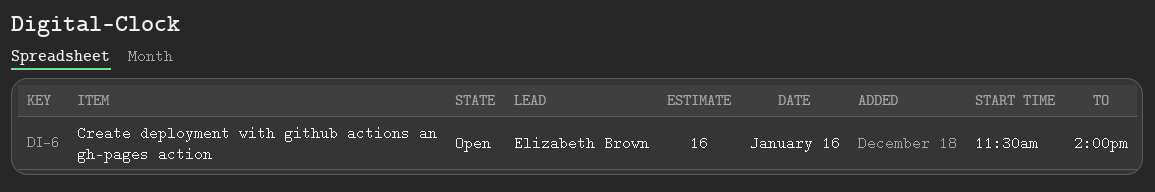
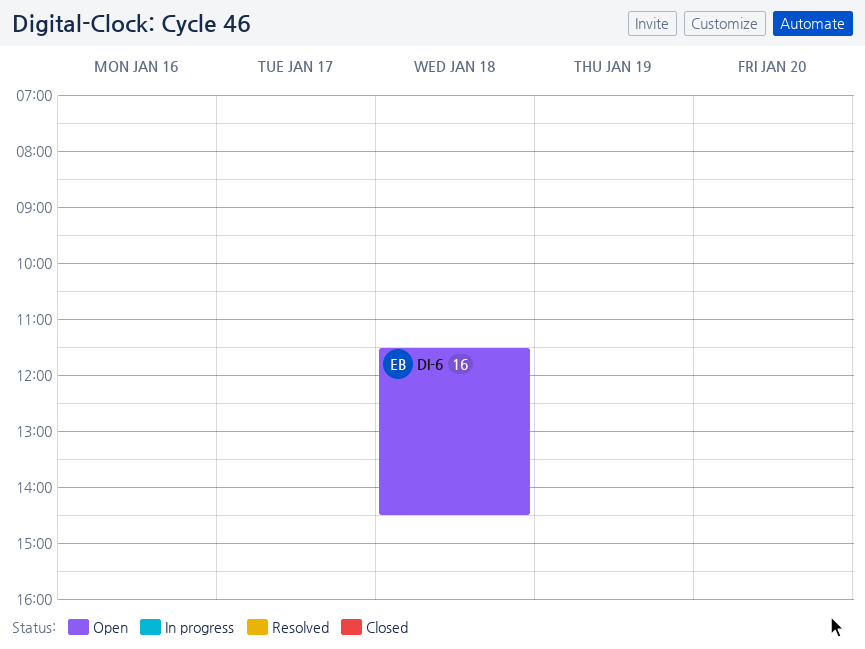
DI-6, day: Jan 16 -> Jan 18
DI-6, ends: 14:00 -> 14:30

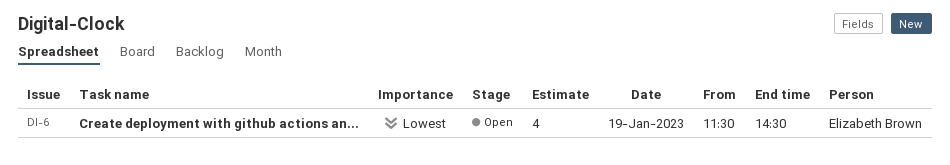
DI-6, estimate: 16 -> 4
DI-6, day: Jan 18 -> Jan 19

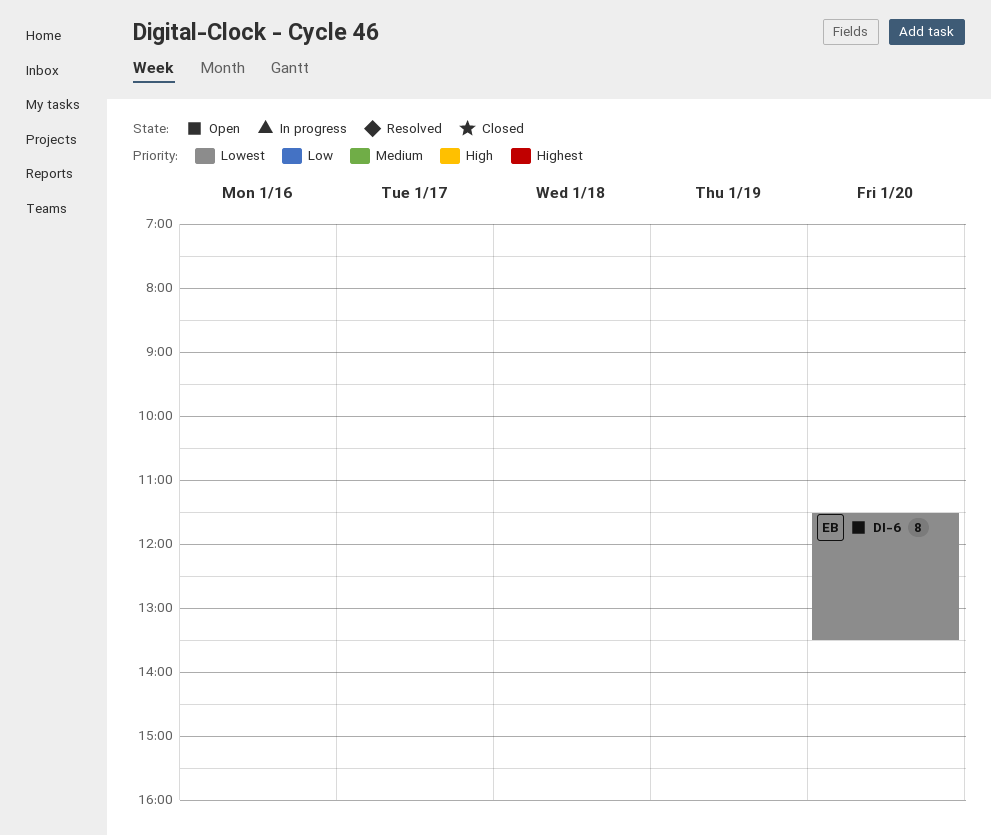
DI-6, estimate: 4 -> 8
DI-6, day: Jan 19 -> Jan 20
DI-6, ends: 14:30 -> 13:30

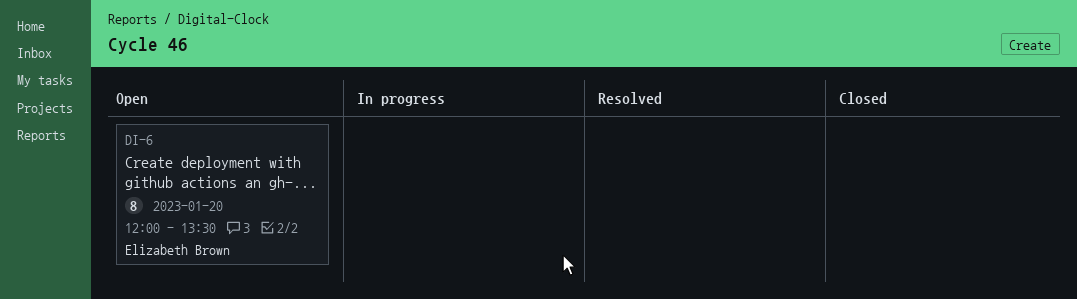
DI-6, begins: 11:30 -> 12:00

